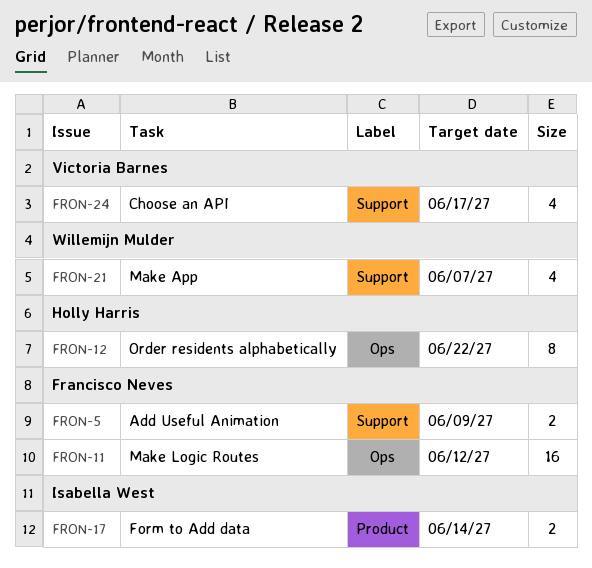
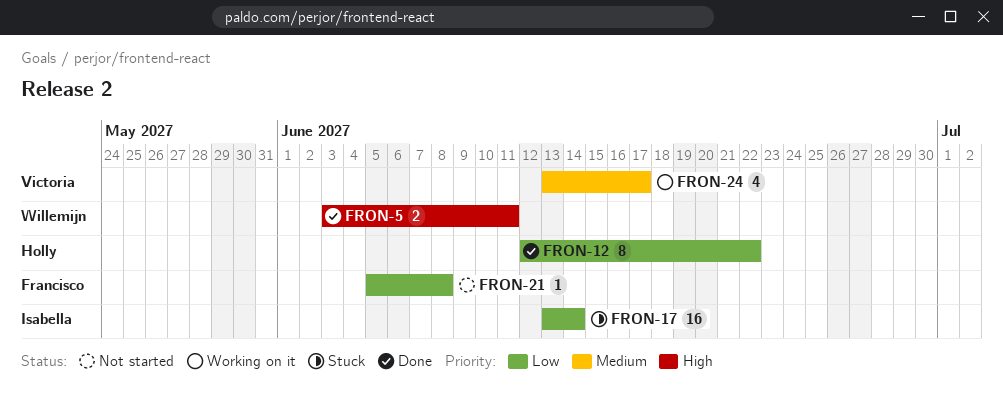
FRON-5, owner: Francisco Neves -> Willemijn Mulder
FRON-5, due: Jun 9 -> Jun 11
FRON-11: present -> none
FRON-17, estimate: 2 -> 16
FRON-21, owner: Willemijn Mulder -> Francisco Neves
FRON-21, estimate: 4 -> 1
FRON-21, due: Jun 7 -> Jun 8

